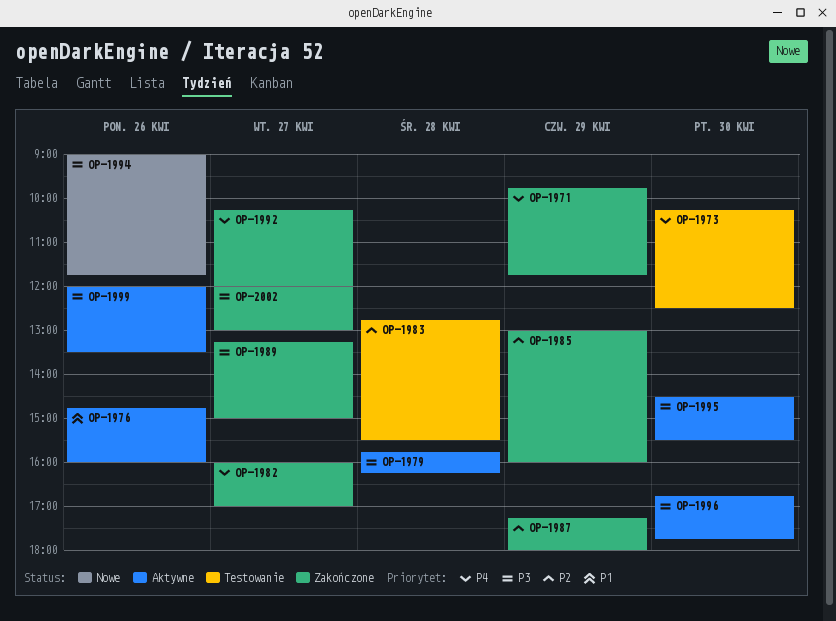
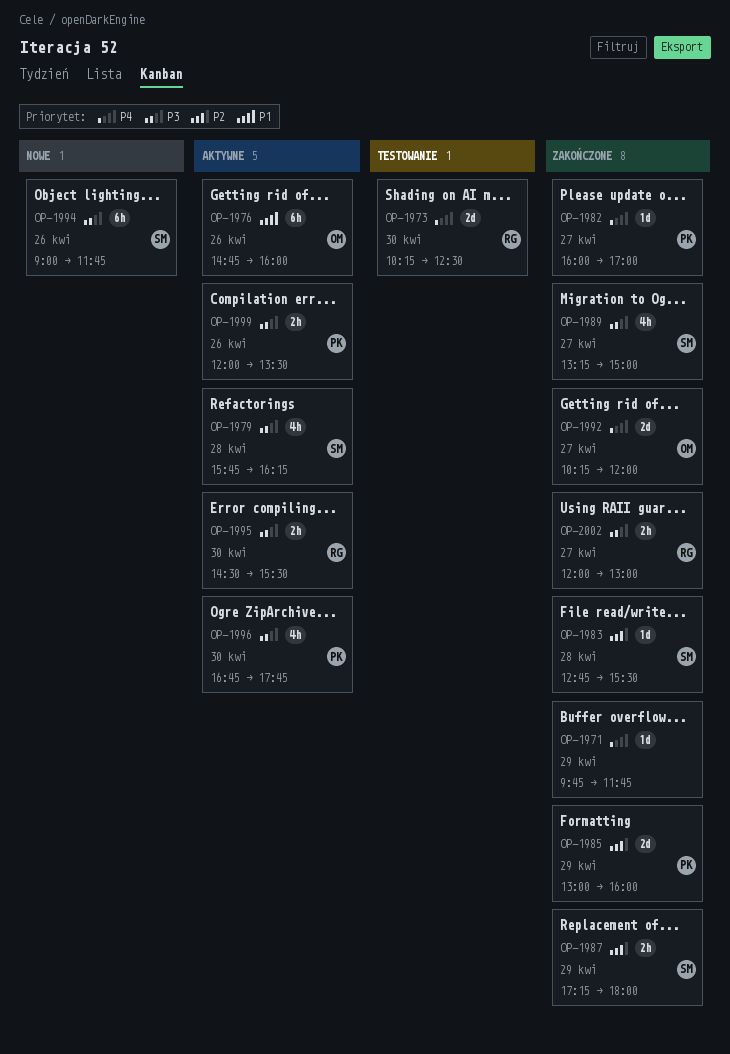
OP-1983, status: Testowanie -> Zakończone

